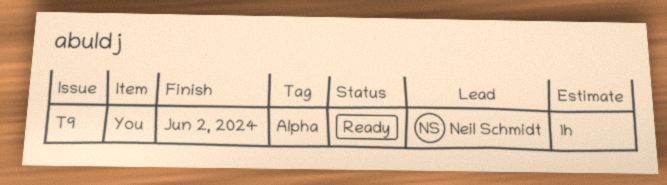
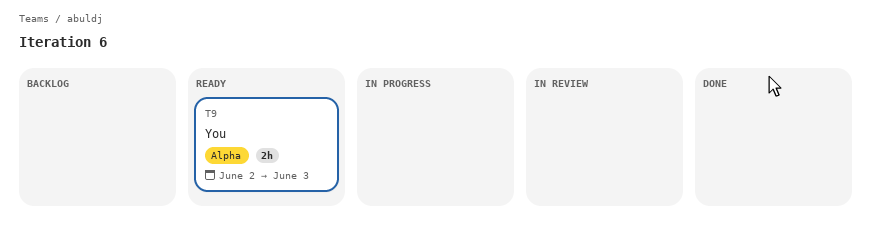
T9, estimate: 1h -> 2h
T9, due: Jun 2 -> Jun 3

